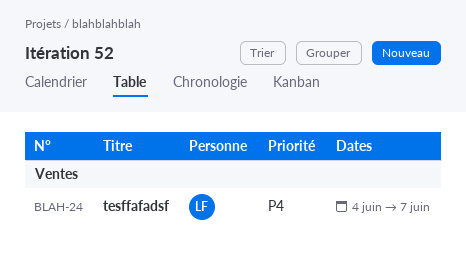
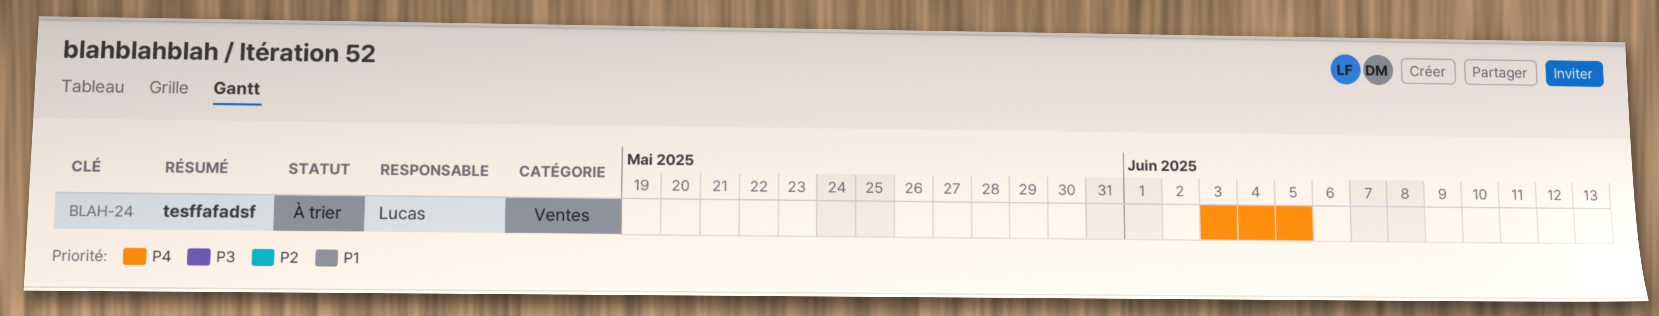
BLAH-24, start: Jun 4 -> Jun 3
BLAH-24, due: Jun 7 -> Jun 5

